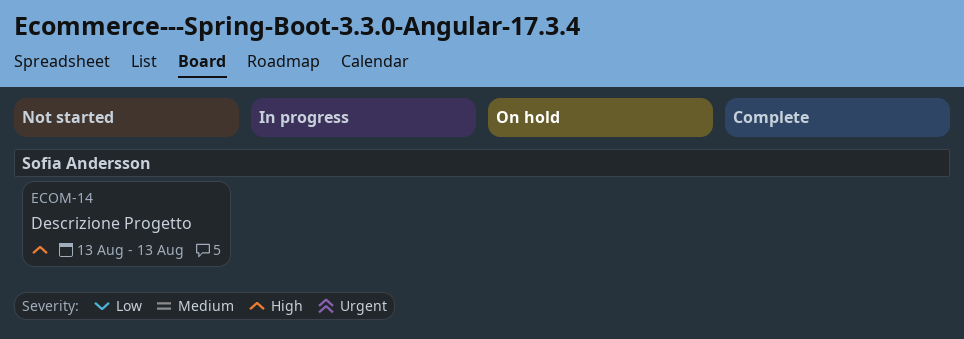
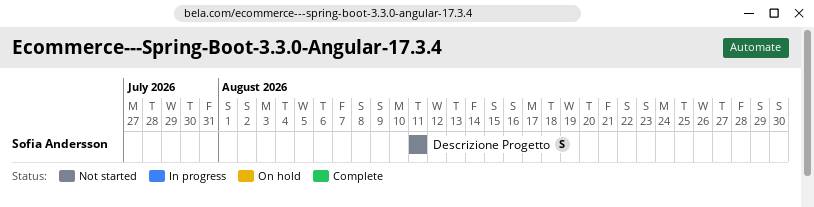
Descrizione Progetto, start: Aug 13 -> Aug 11
Descrizione Progetto, due: Aug 13 -> Aug 11

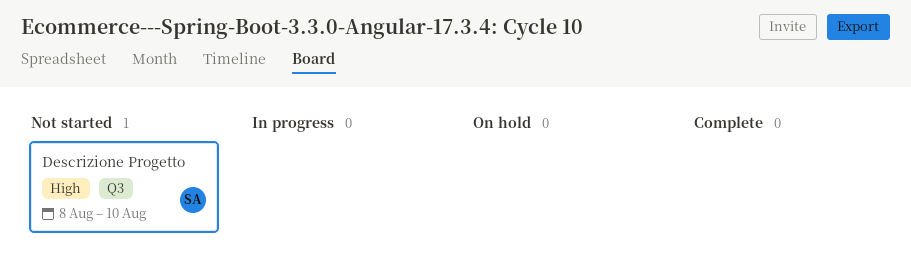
Descrizione Progetto, start: Aug 11 -> Aug 8
Descrizione Progetto, due: Aug 11 -> Aug 10

